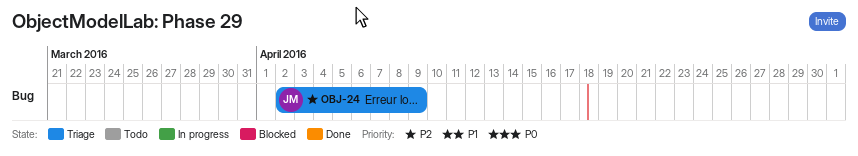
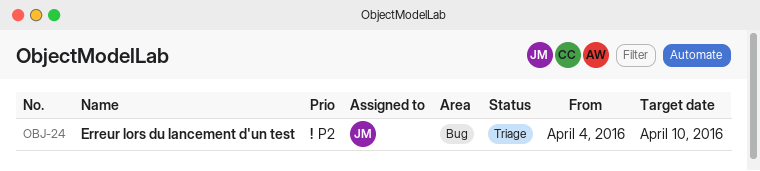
OBJ-24, start: Apr 2 -> Apr 4
OBJ-24, due: Apr 9 -> Apr 10

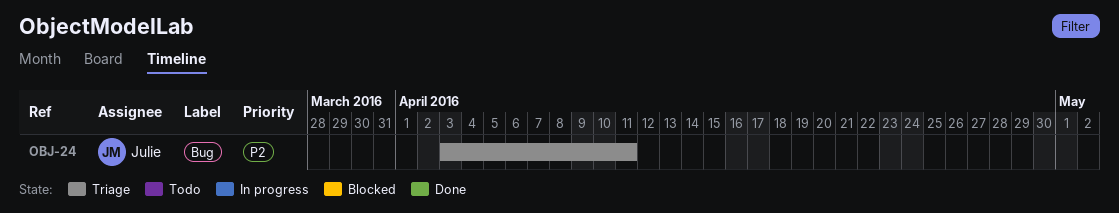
OBJ-24, start: Apr 4 -> Apr 3
OBJ-24, due: Apr 10 -> Apr 11

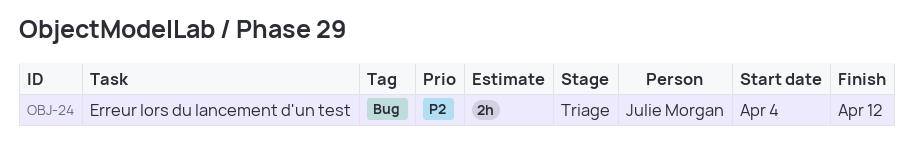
OBJ-24, start: Apr 3 -> Apr 4
OBJ-24, due: Apr 11 -> Apr 12

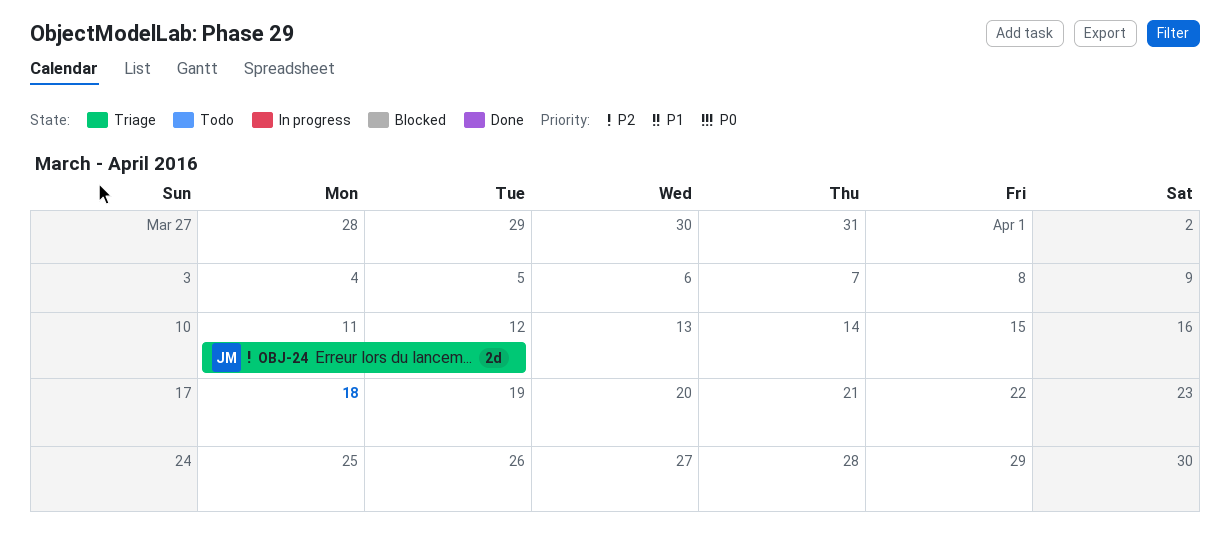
OBJ-24, estimate: 2h -> 2d
OBJ-24, start: Apr 4 -> Apr 11

